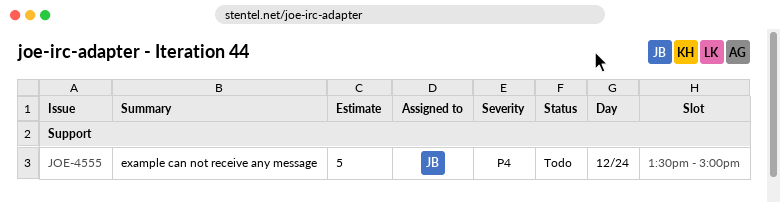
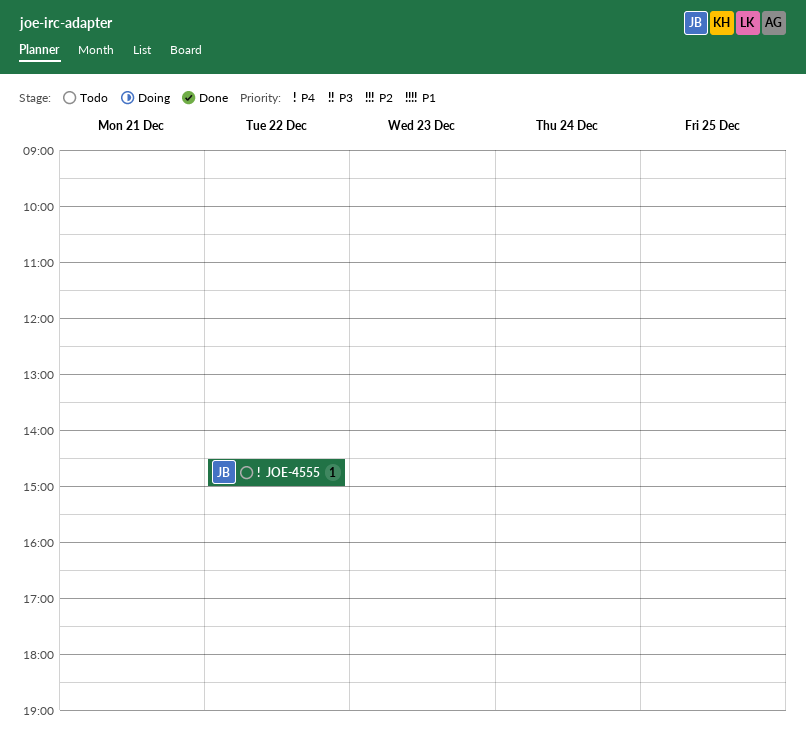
JOE-4555, estimate: 5 -> 1
JOE-4555, day: Dec 24 -> Dec 22
JOE-4555, begins: 13:30 -> 14:30

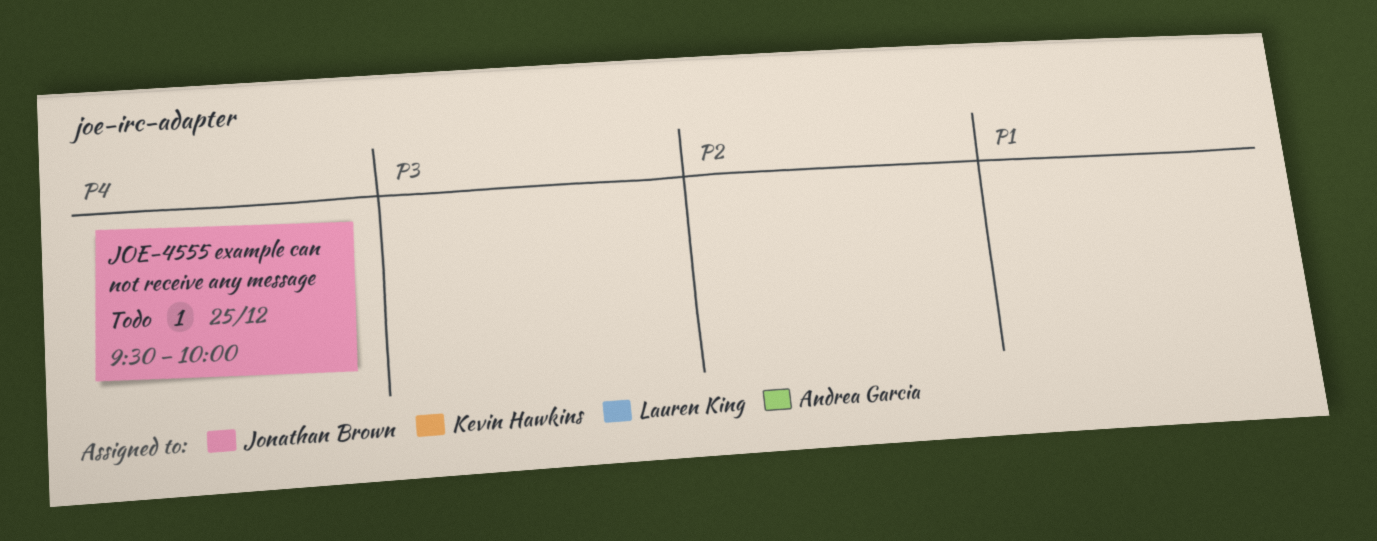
JOE-4555, day: Dec 22 -> Dec 25
JOE-4555, begins: 14:30 -> 09:30
JOE-4555, ends: 15:00 -> 10:00

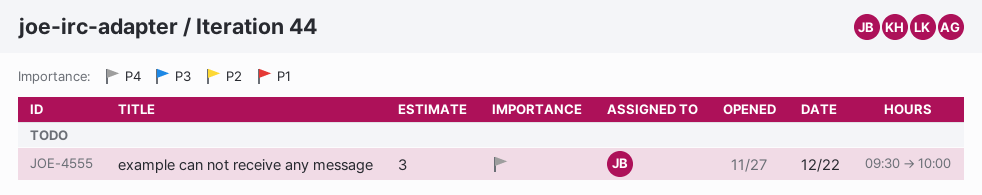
JOE-4555, estimate: 1 -> 3
JOE-4555, day: Dec 25 -> Dec 22

